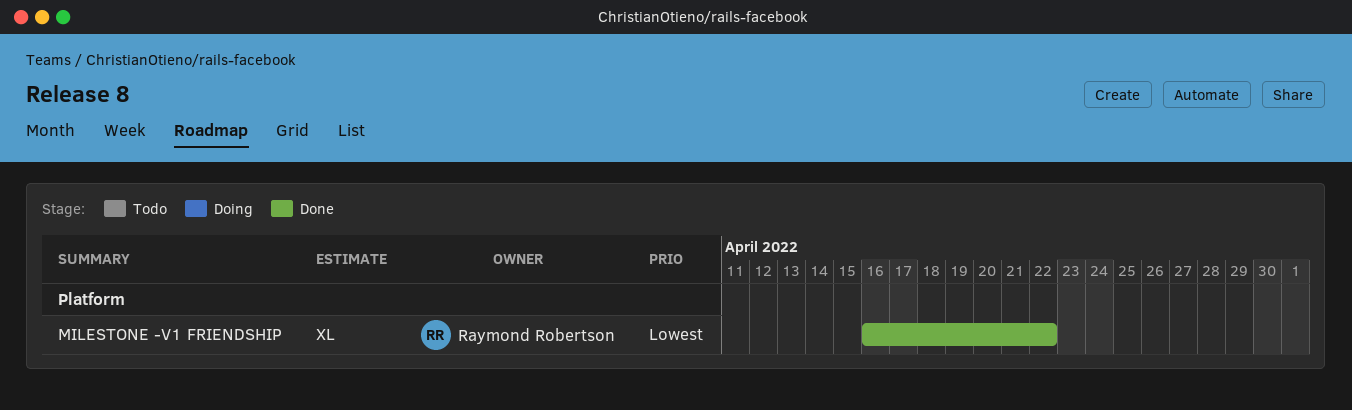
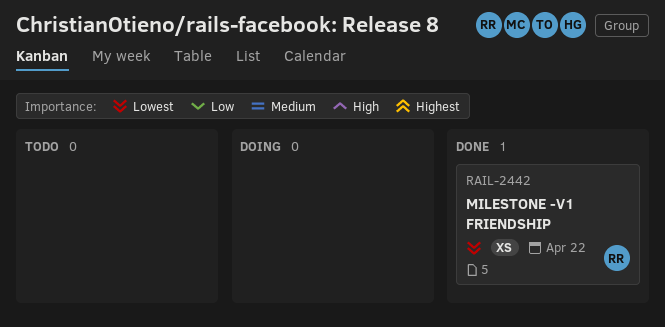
MILESTONE -V1 FRIENDSHIP, estimate: XL -> XS

